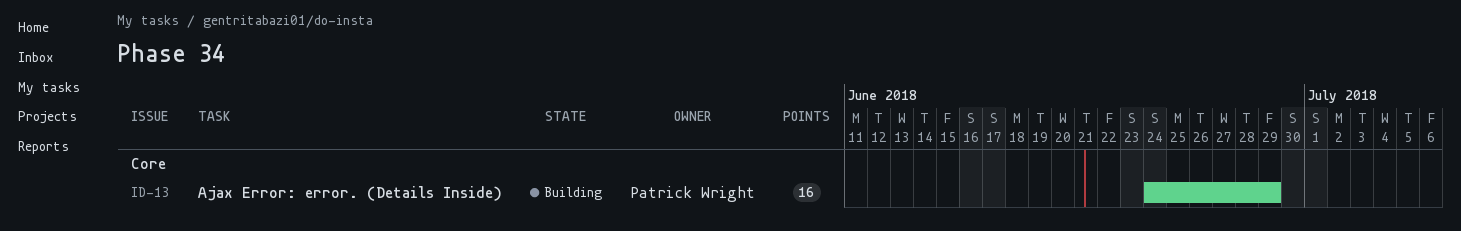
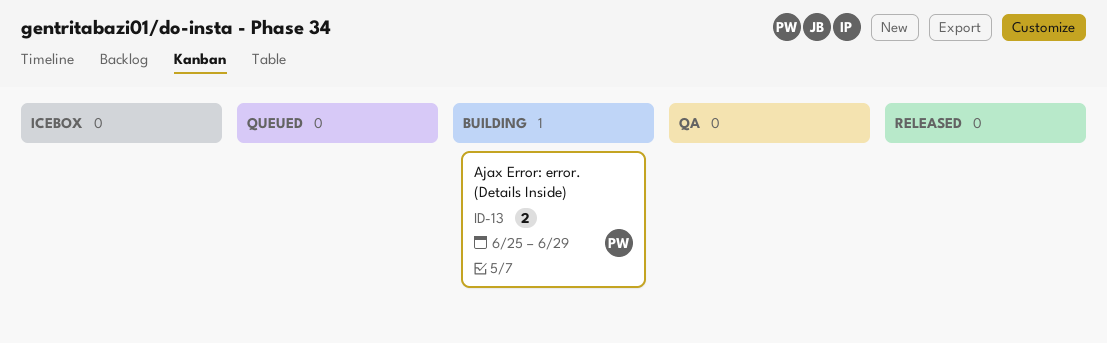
ID-13, estimate: 16 -> 2
ID-13, start: Jun 24 -> Jun 25

